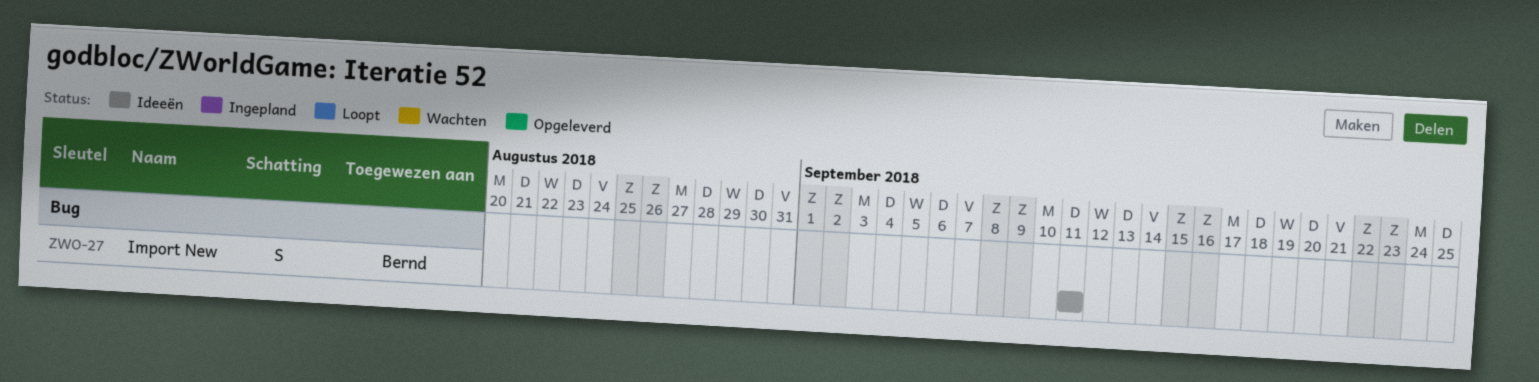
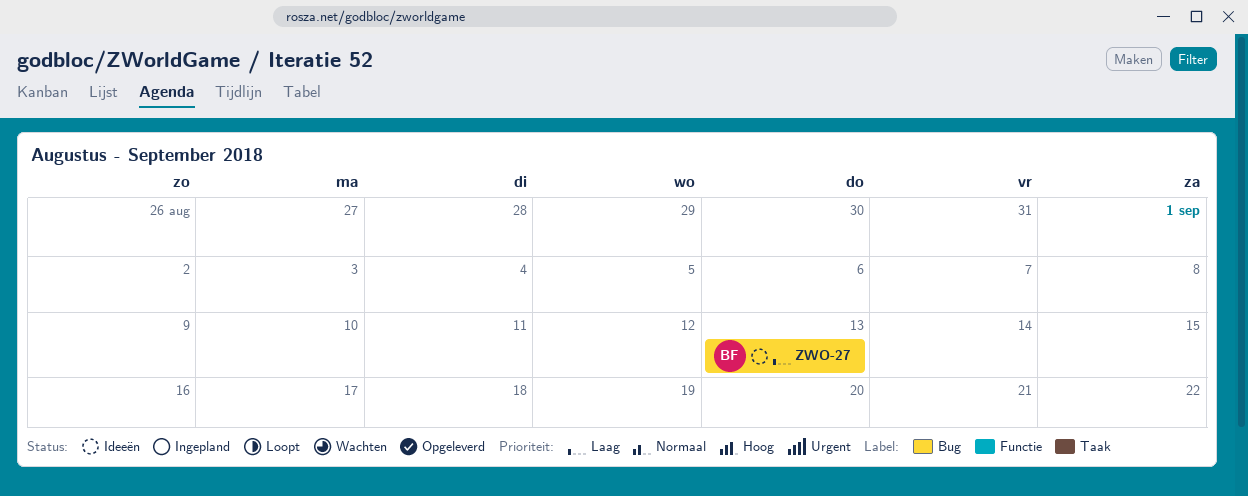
ZWO-27, start: Sep 11 -> Sep 13
ZWO-27, due: Sep 11 -> Sep 13

